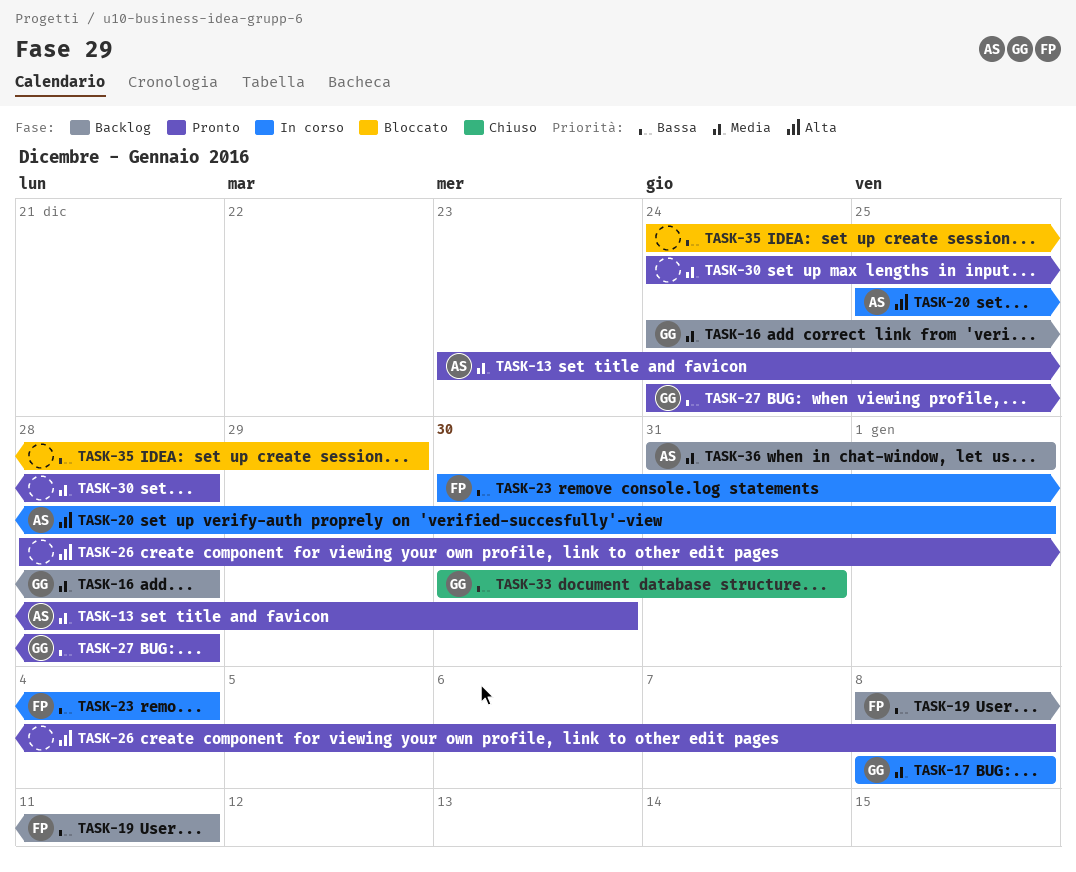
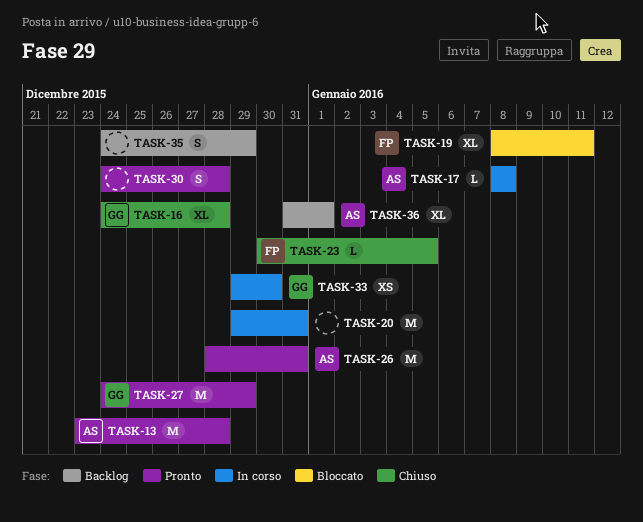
TASK-13, due: Dec 30 -> Dec 28
TASK-16, status: Backlog -> Chiuso
TASK-17, owner: GG -> AS
TASK-19, status: Backlog -> Bloccato
TASK-20, owner: AS -> none
TASK-20, start: Dec 25 -> Dec 29
TASK-20, due: Jan 1 -> Dec 31
TASK-23, status: In corso -> Chiuso
TASK-23, due: Jan 4 -> Jan 5
TASK-26, owner: none -> AS
TASK-26, due: Jan 8 -> Dec 31
TASK-27, due: Dec 28 -> Dec 29
TASK-33, status: Chiuso -> In corso
TASK-33, start: Dec 30 -> Dec 29
TASK-33, due: Dec 31 -> Dec 30
TASK-35, status: Bloccato -> Backlog

